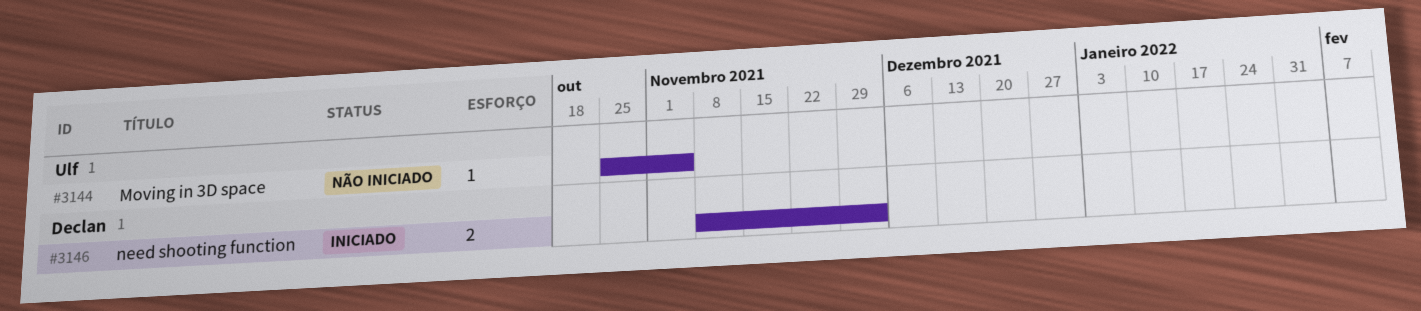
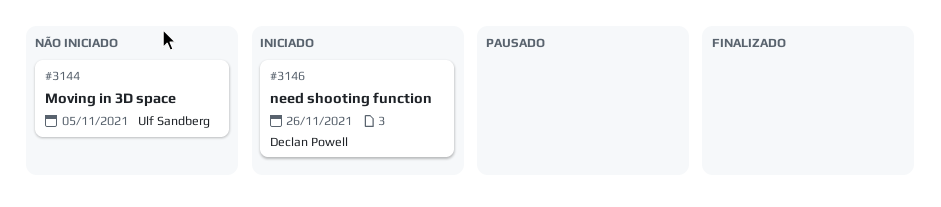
#3146, due: Dec 3 -> Nov 26

